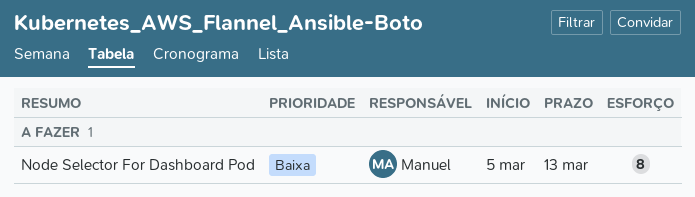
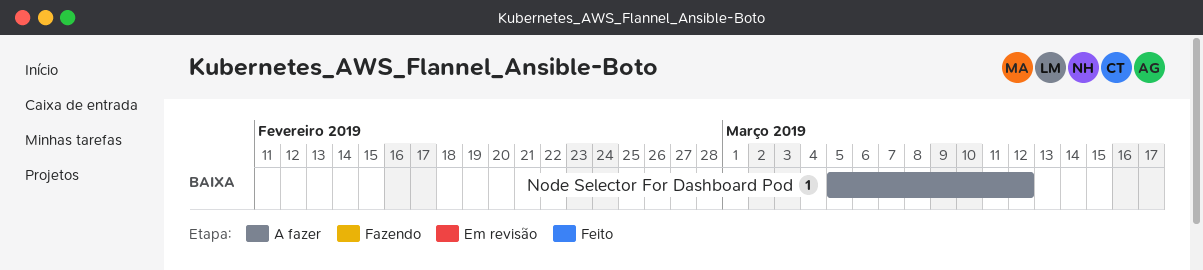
Node Selector For Dashboard Pod, estimate: 8 -> 1
Node Selector For Dashboard Pod, due: Mar 13 -> Mar 12

